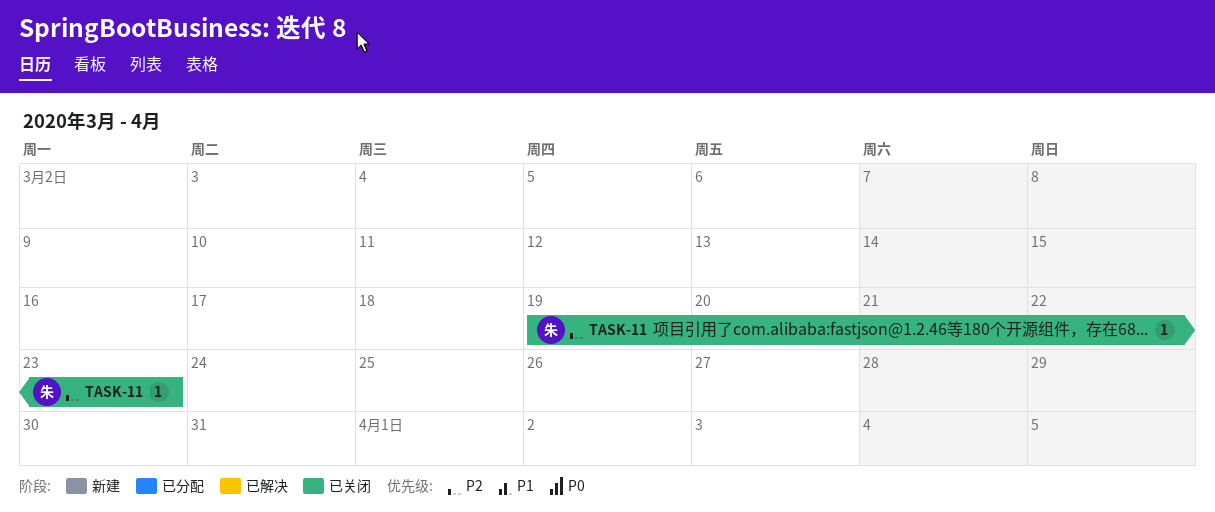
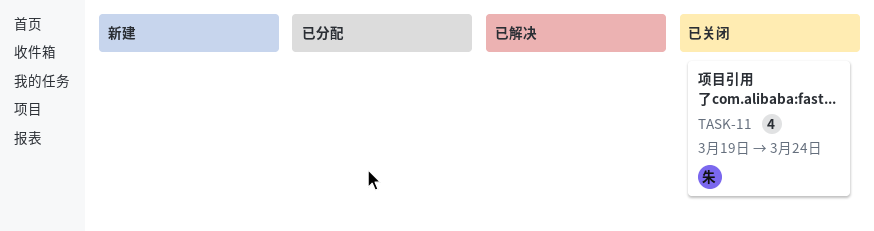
TASK-11, estimate: 1 -> 4
TASK-11, due: Mar 23 -> Mar 24

